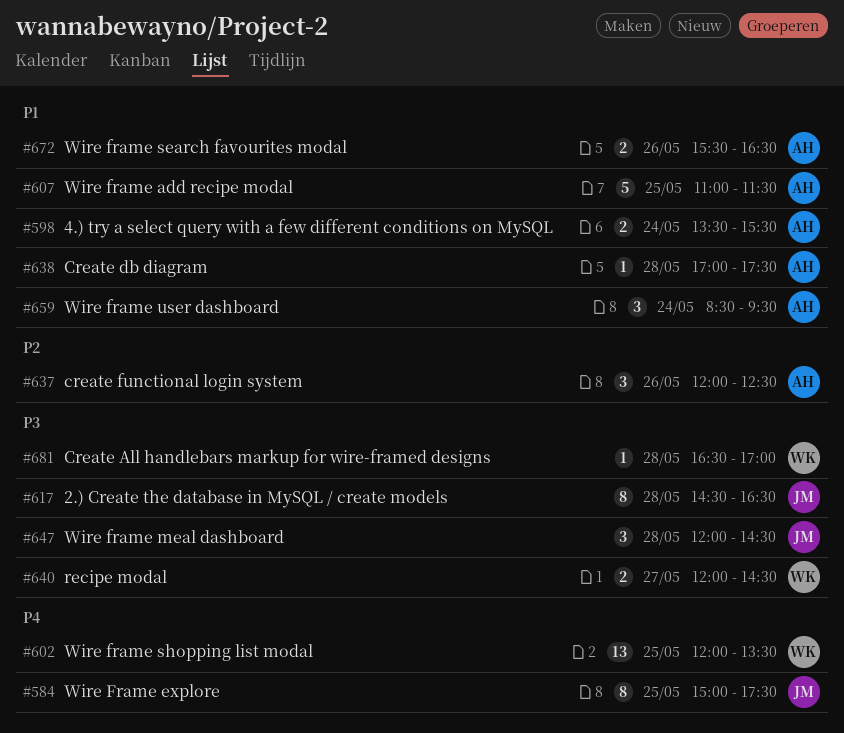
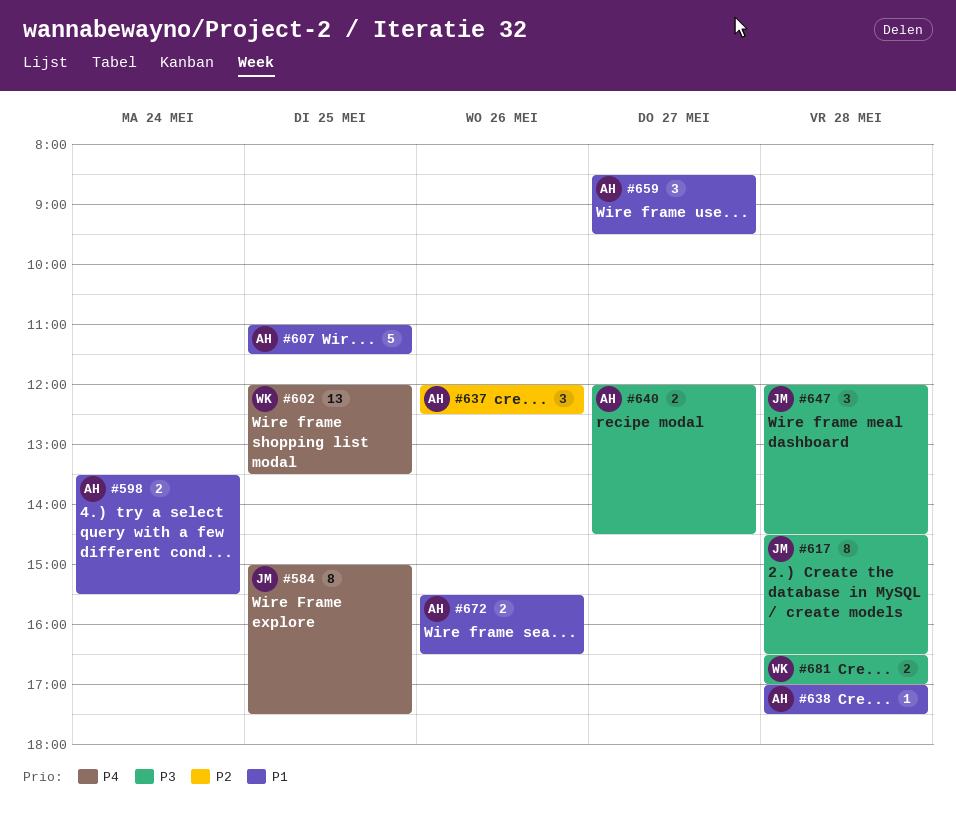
#640, owner: WK -> AH
#659, day: May 24 -> May 27
#681, estimate: 1 -> 2

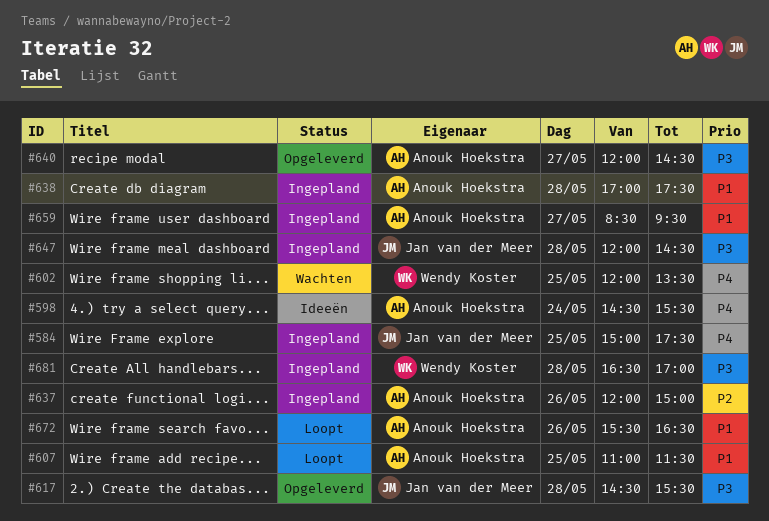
#598, priority: P1 -> P4
#598, begins: 13:30 -> 14:30
#617, ends: 16:30 -> 15:30
#637, ends: 12:30 -> 15:00

